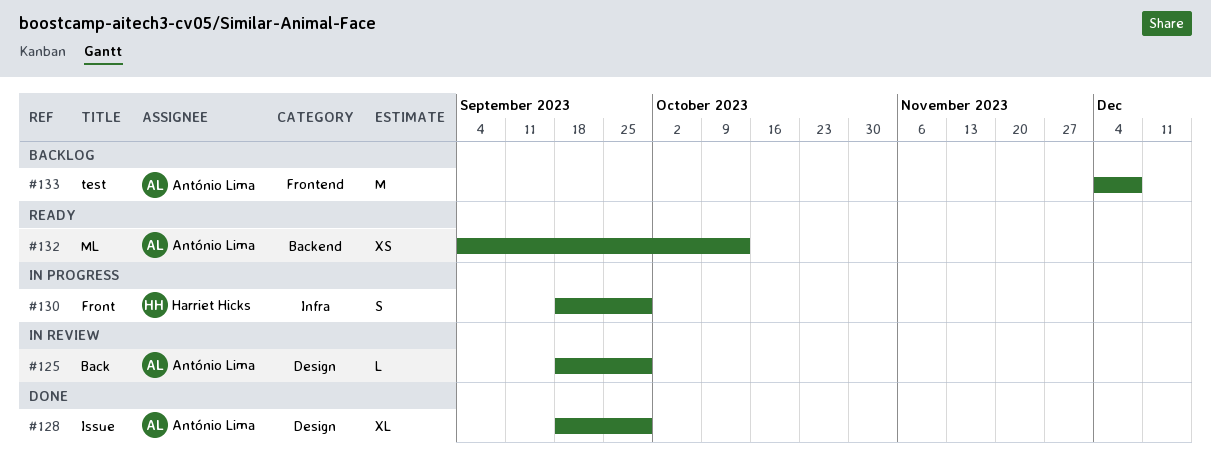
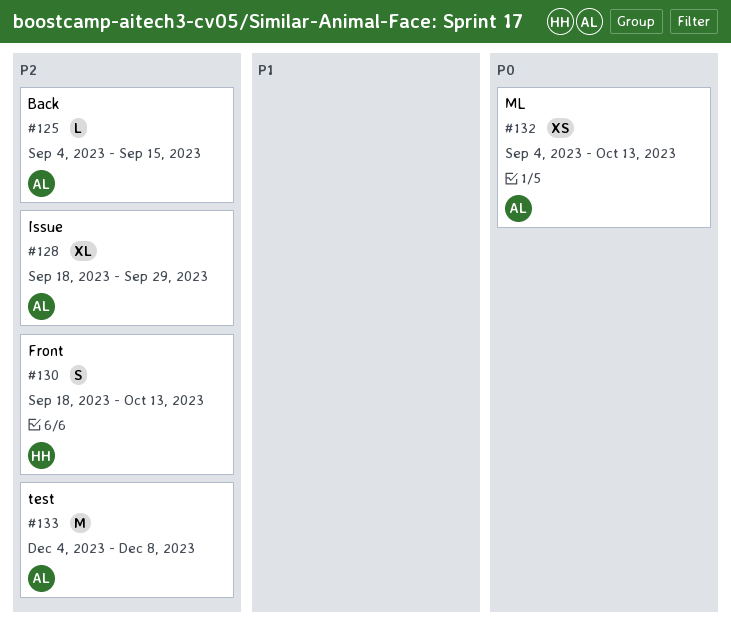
#125, start: Sep 18 -> Sep 4
#125, due: Sep 29 -> Sep 15
#130, due: Sep 29 -> Oct 13

